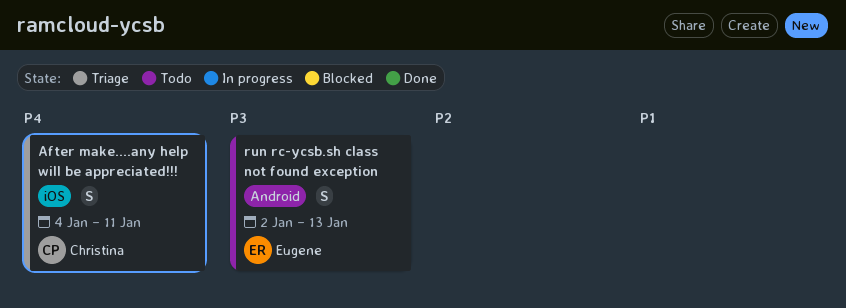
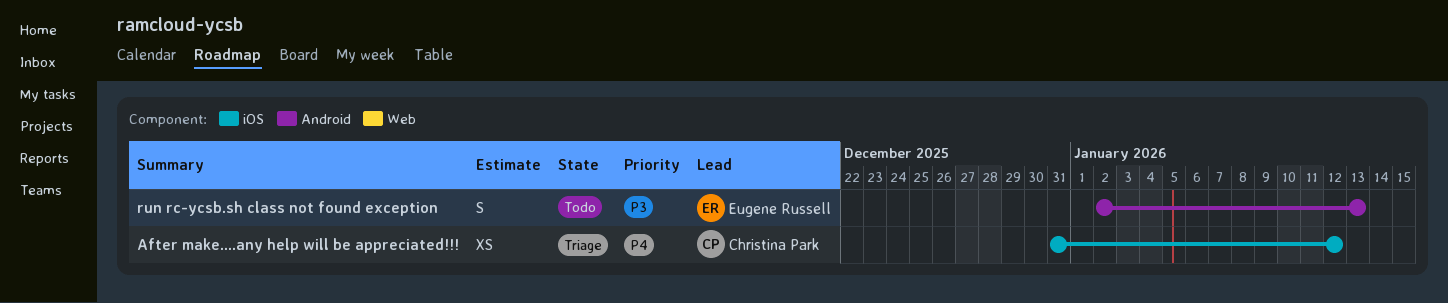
After make....any help will be appreciated!!!, estimate: S -> XS
After make....any help will be appreciated!!!, start: Jan 4 -> Dec 31
After make....any help will be appreciated!!!, due: Jan 11 -> Jan 12

